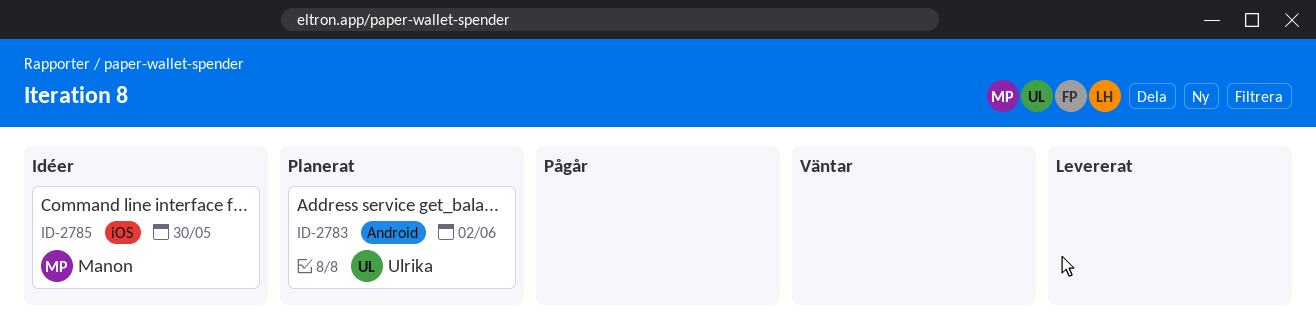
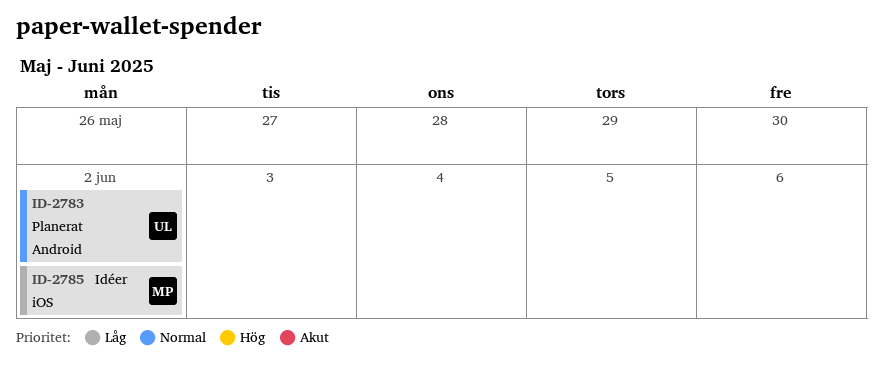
ID-2785, due: May 30 -> Jun 2

